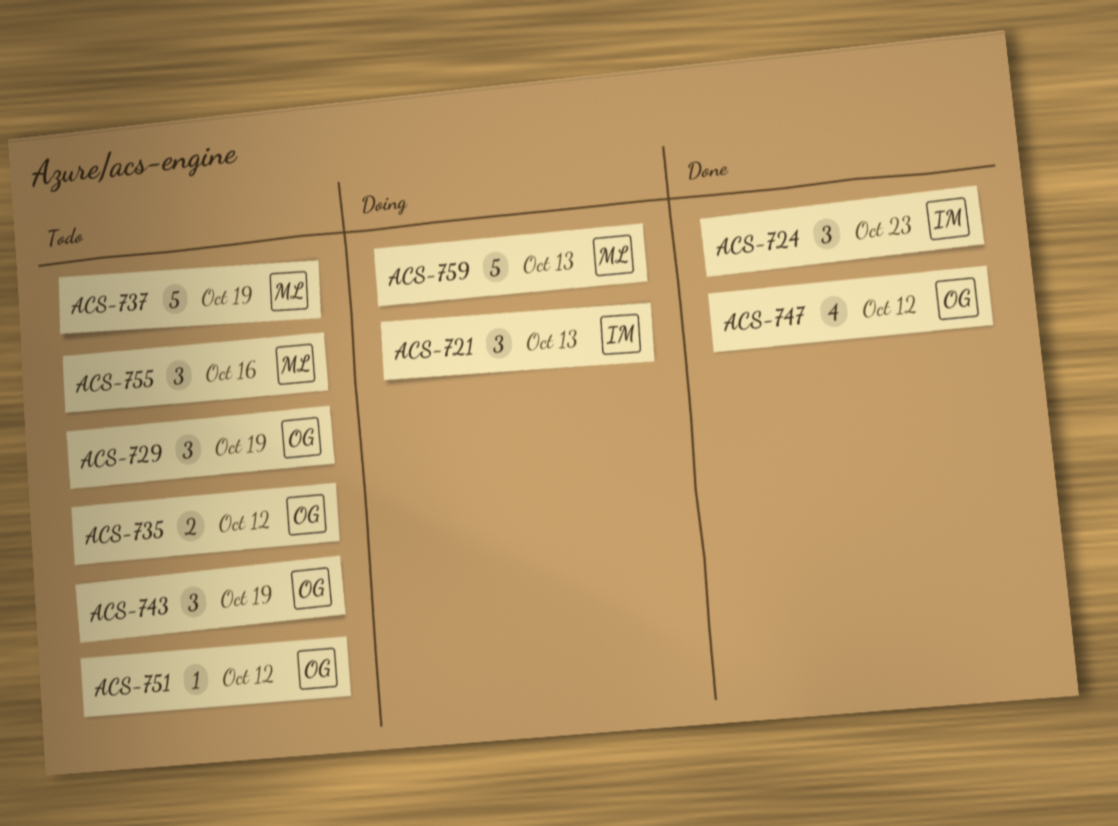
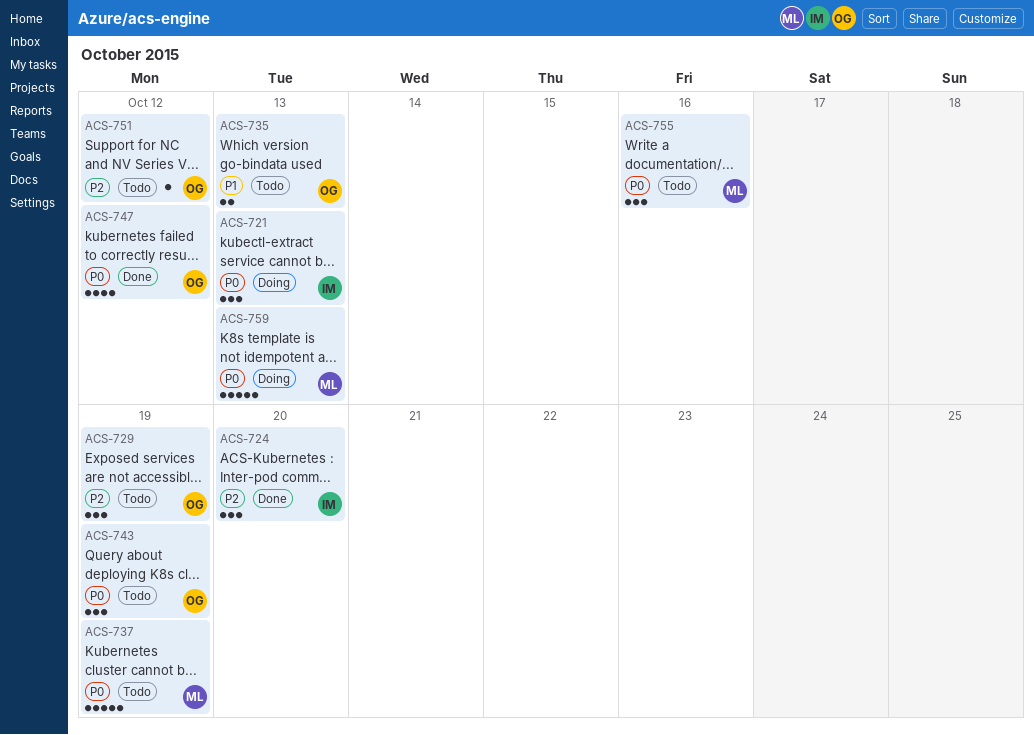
ACS-724, due: Oct 23 -> Oct 20
ACS-735, due: Oct 12 -> Oct 13

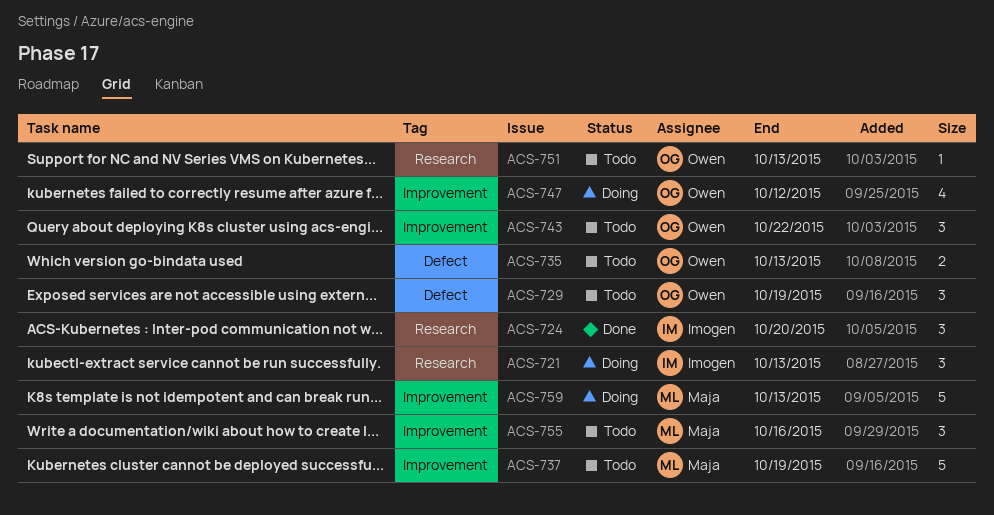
ACS-743, due: Oct 19 -> Oct 22
ACS-747, status: Done -> Doing
ACS-751, due: Oct 12 -> Oct 13

